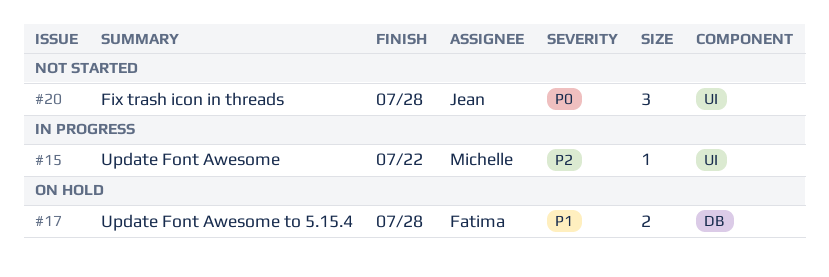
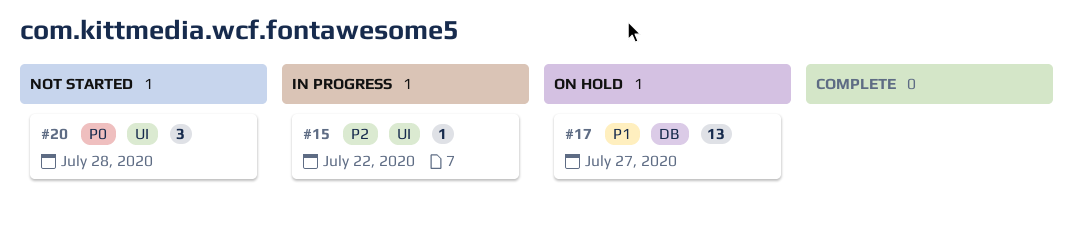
#17, estimate: 2 -> 13
#17, due: Jul 28 -> Jul 27

